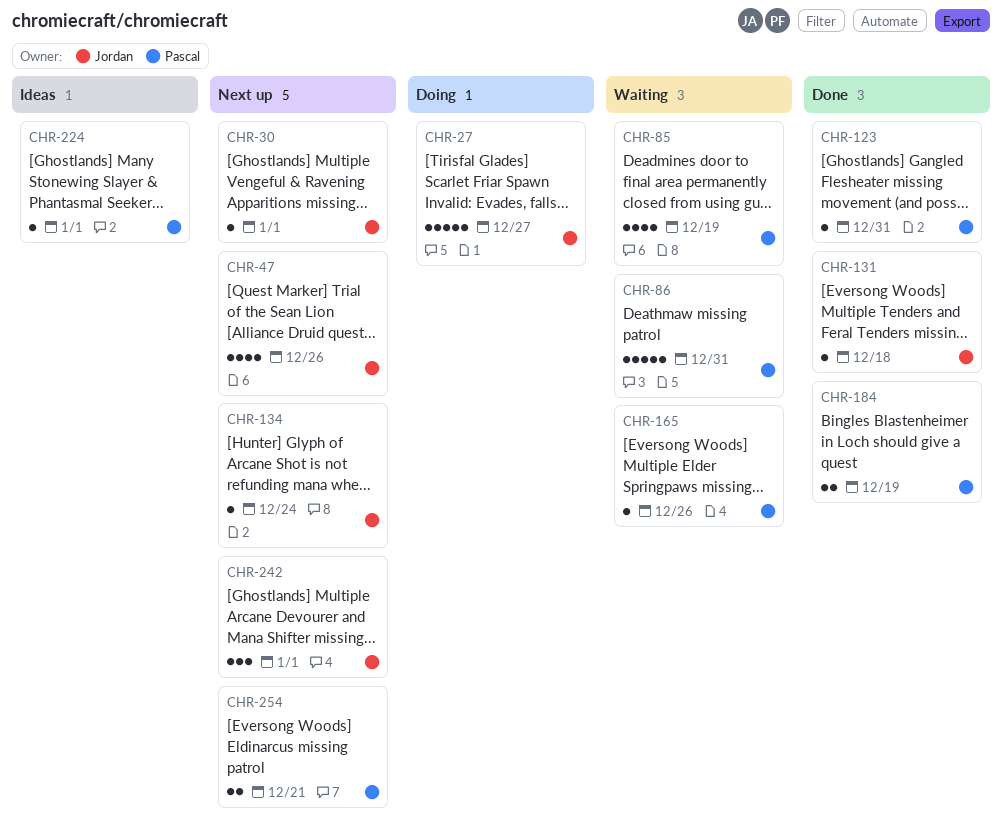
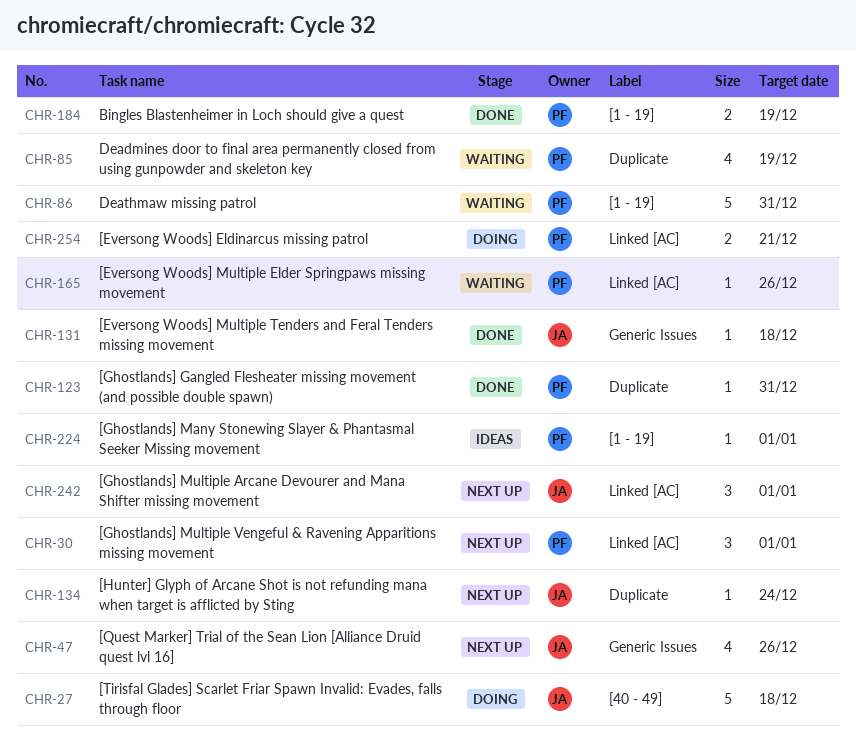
CHR-27, due: Dec 27 -> Dec 18
CHR-30, owner: Jordan -> Pascal
CHR-30, estimate: 1 -> 3
CHR-254, status: Next up -> Doing

